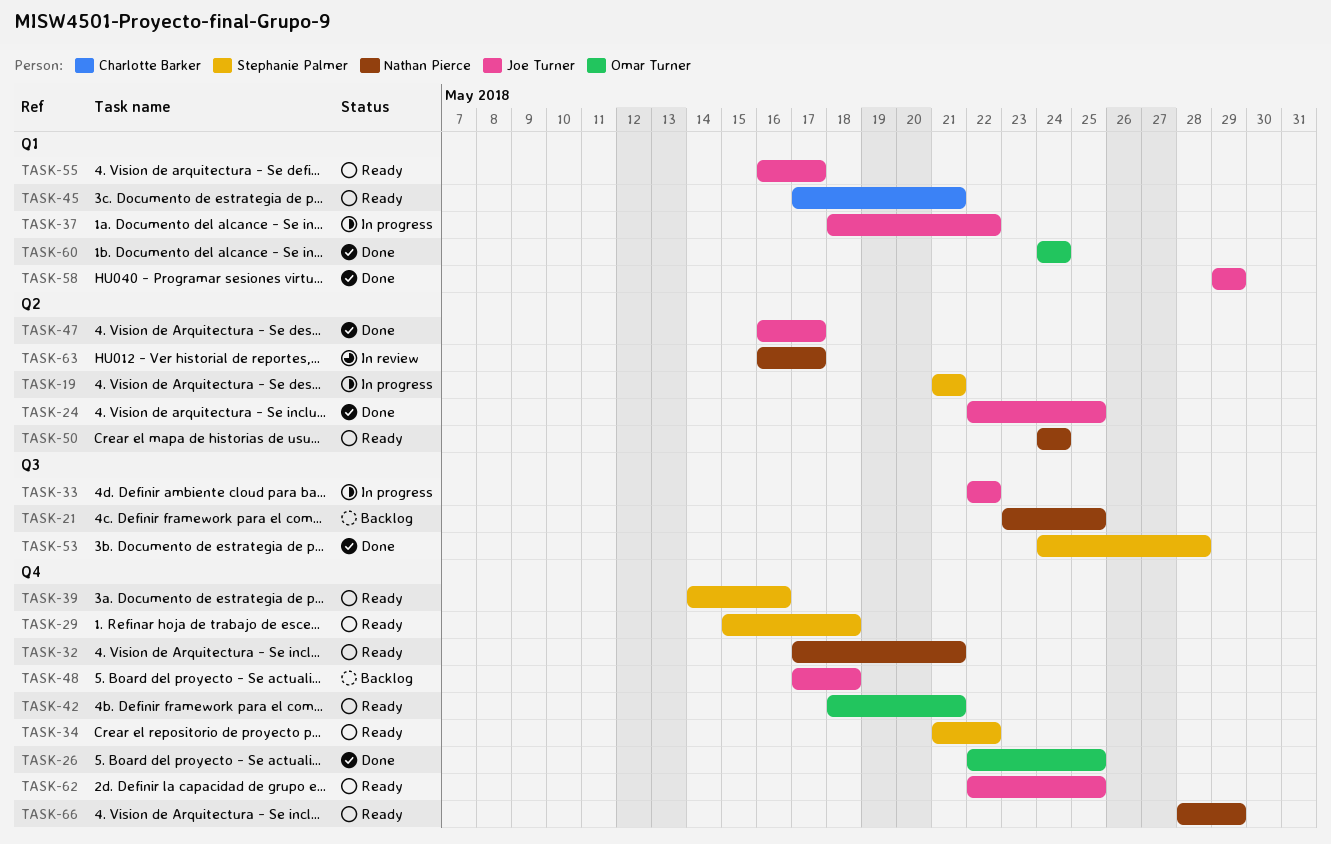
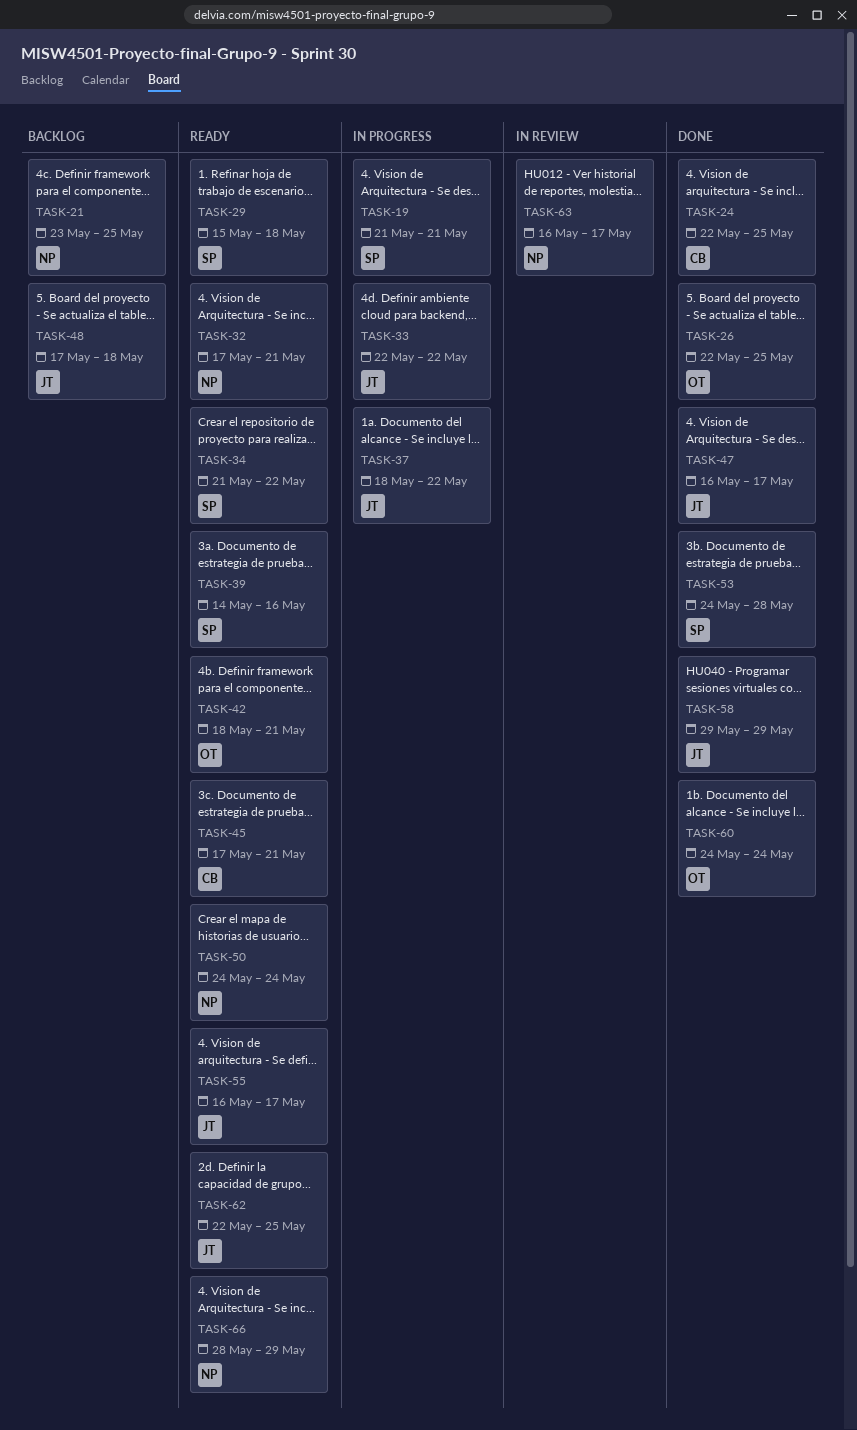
TASK-24, owner: Joe Turner -> Charlotte Barker

